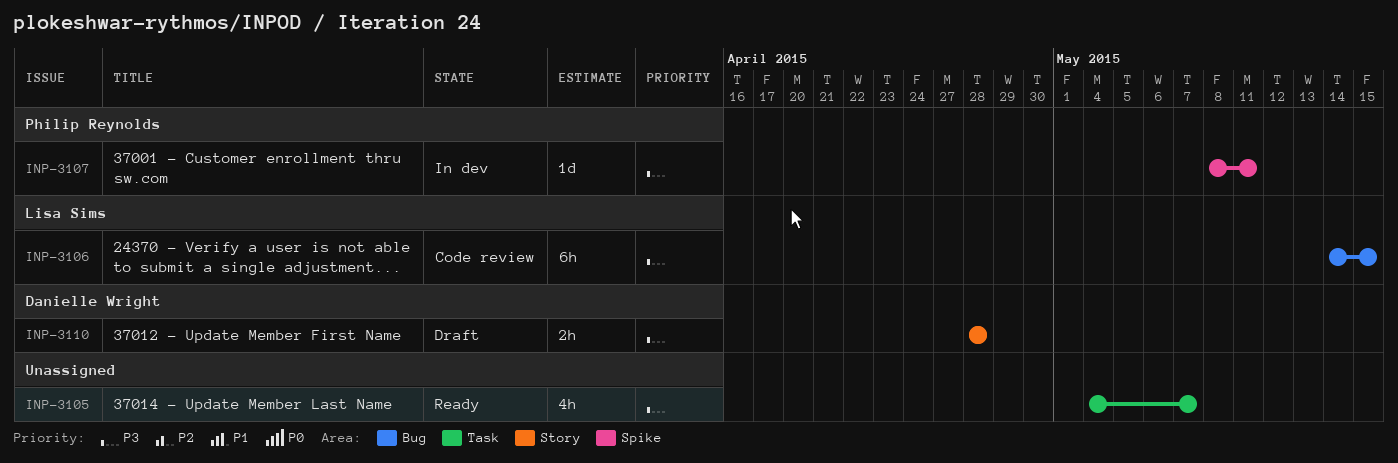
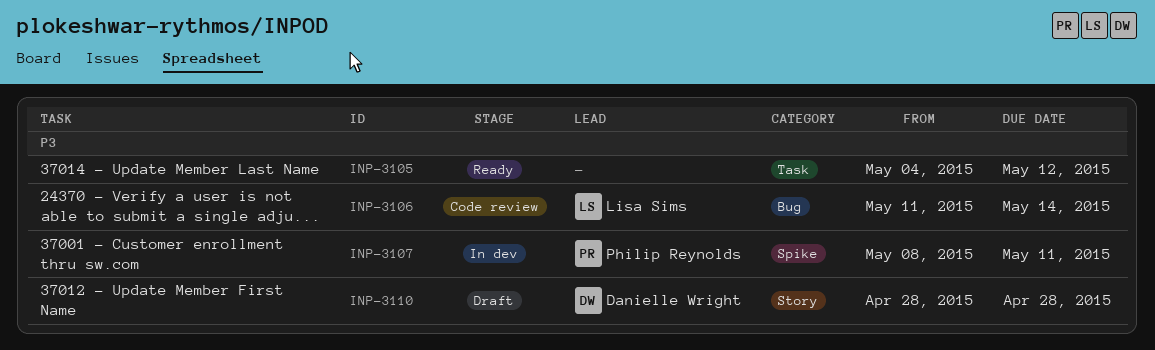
INP-3105, due: May 7 -> May 12
INP-3106, start: May 14 -> May 11
INP-3106, due: May 15 -> May 14

